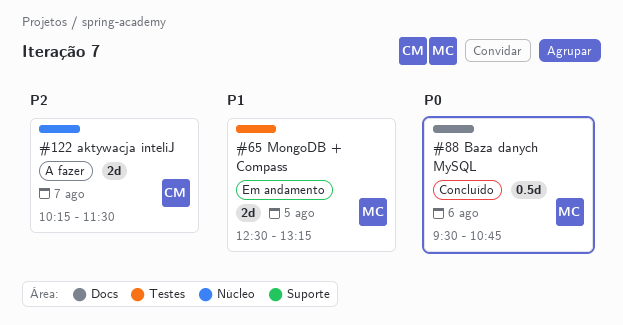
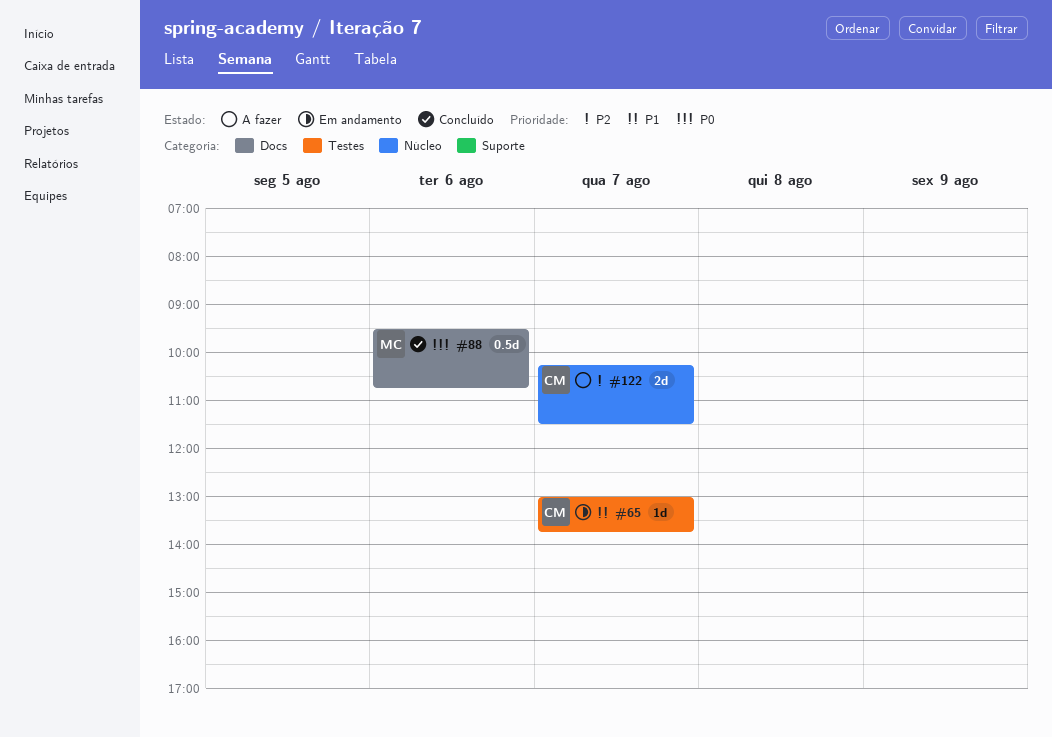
#65, owner: MC -> CM
#65, estimate: 2d -> 1d
#65, day: Aug 5 -> Aug 7
#65, begins: 12:30 -> 13:00
#65, ends: 13:15 -> 13:45

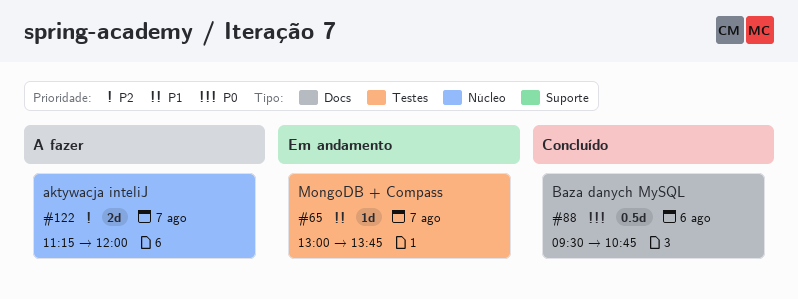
#122, begins: 10:15 -> 11:15
#122, ends: 11:30 -> 12:00

